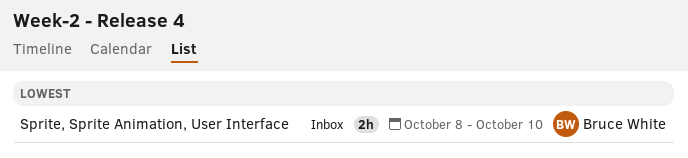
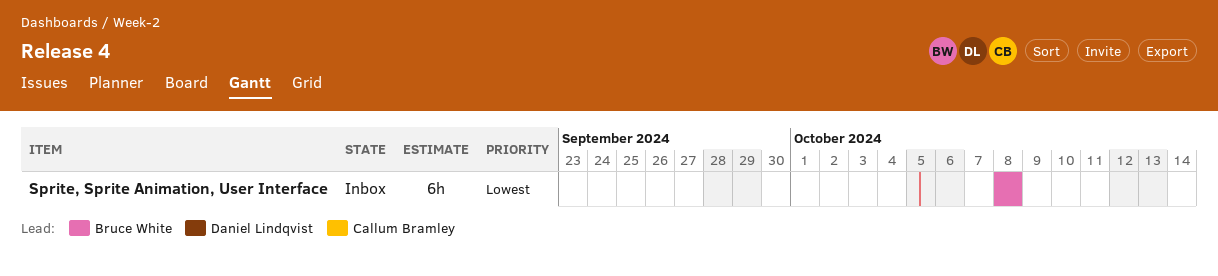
Sprite, Sprite Animation, User Interface, estimate: 2h -> 6h
Sprite, Sprite Animation, User Interface, due: Oct 10 -> Oct 8

